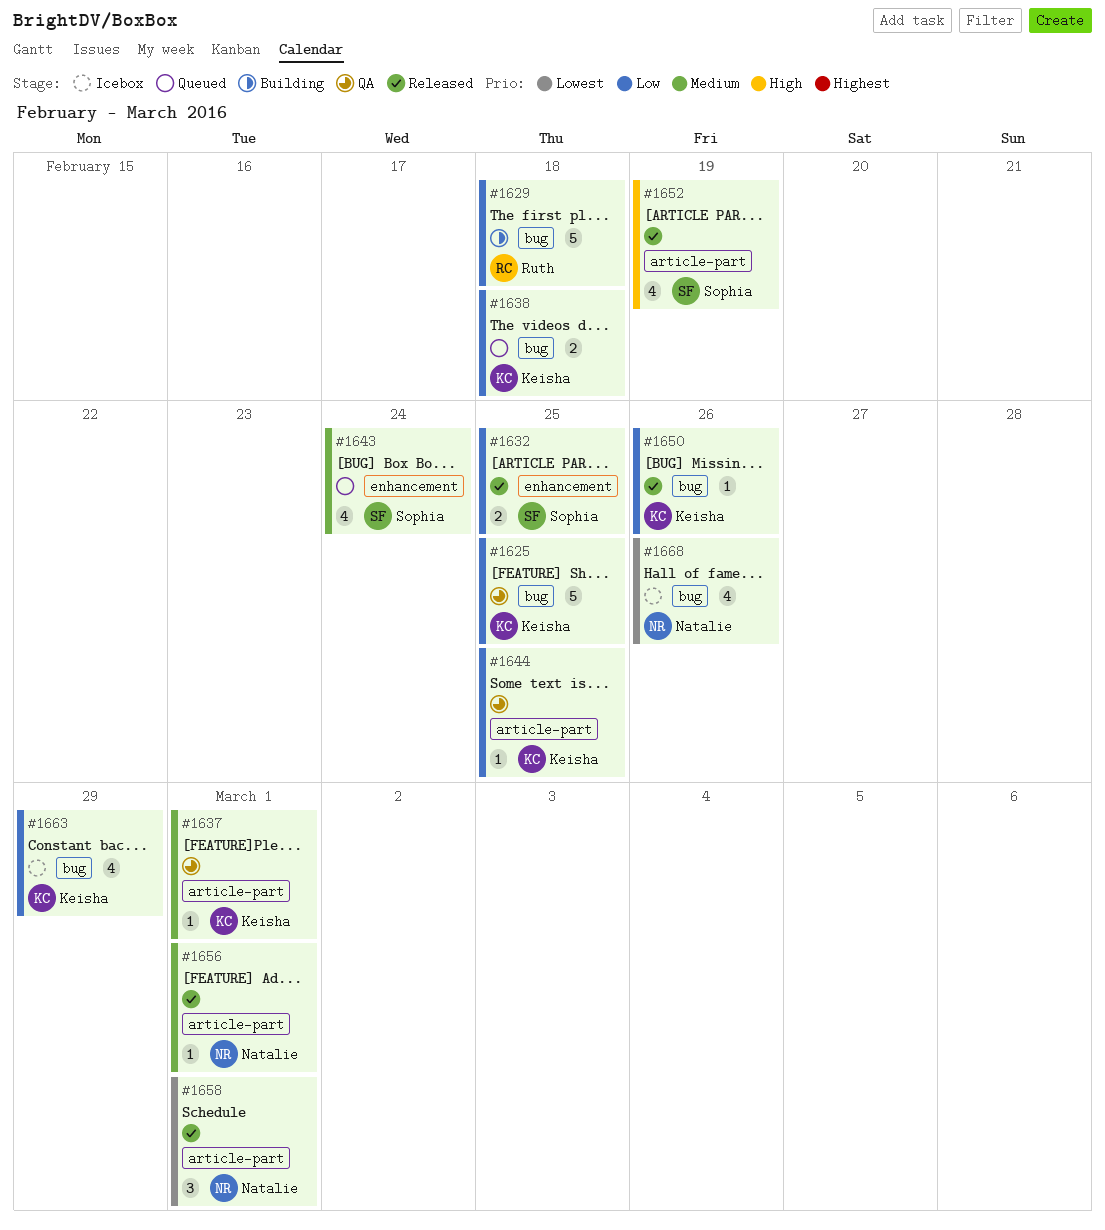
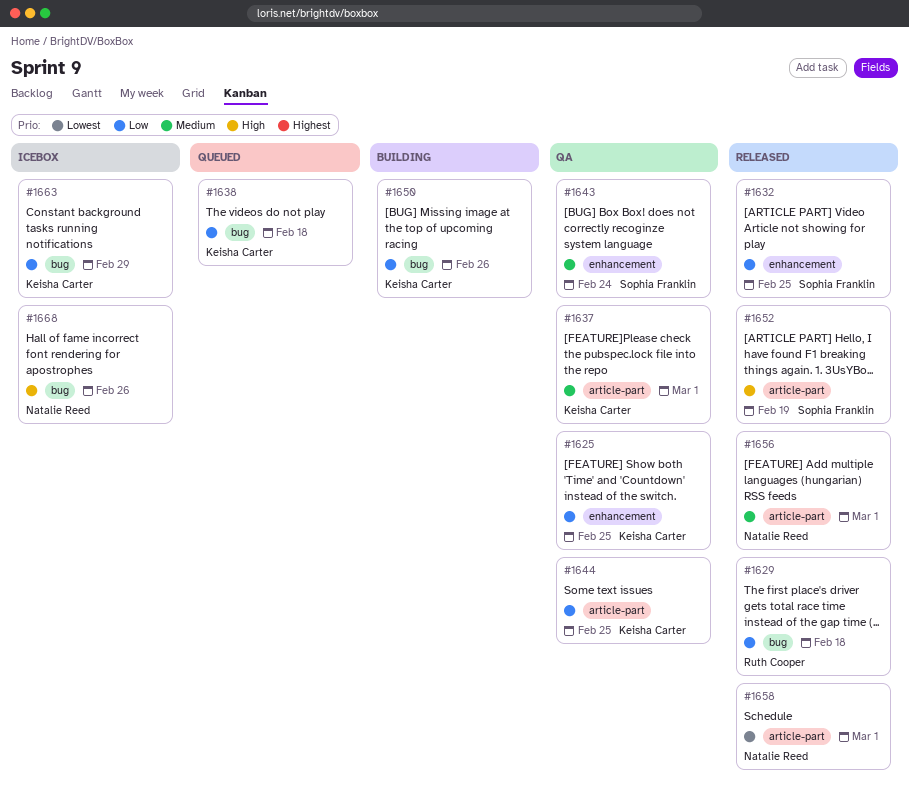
#1625, label: bug -> enhancement
#1629, status: Building -> Released
#1643, status: Queued -> QA
#1650, status: Released -> Building
#1668, priority: Lowest -> High

